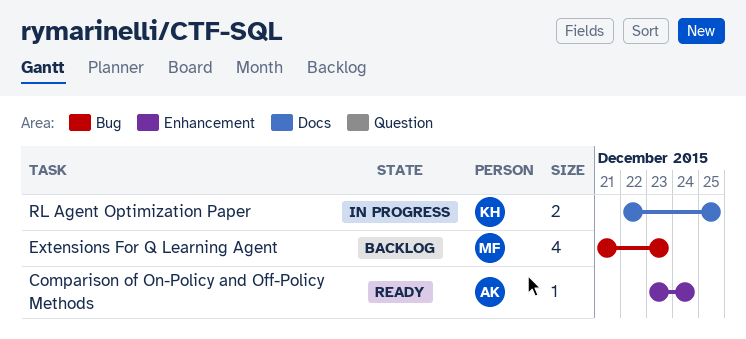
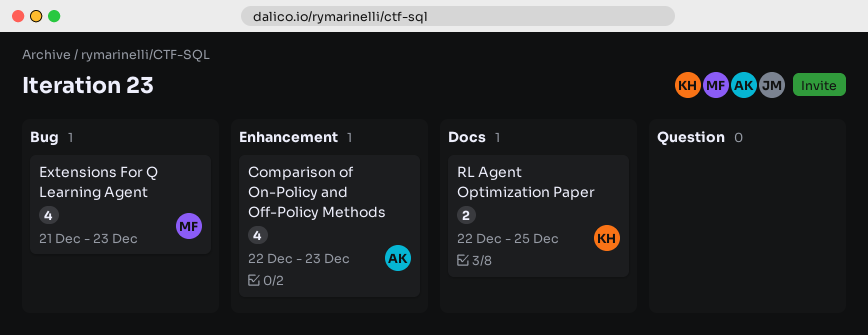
Comparison of On-Policy and Off-Policy Methods, estimate: 1 -> 4
Comparison of On-Policy and Off-Policy Methods, start: Dec 23 -> Dec 22
Comparison of On-Policy and Off-Policy Methods, due: Dec 24 -> Dec 23

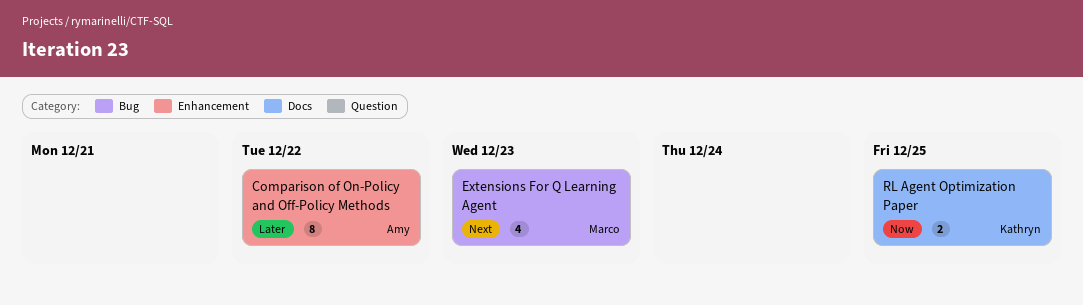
Comparison of On-Policy and Off-Policy Methods, estimate: 4 -> 8
Comparison of On-Policy and Off-Policy Methods, due: Dec 23 -> Dec 22

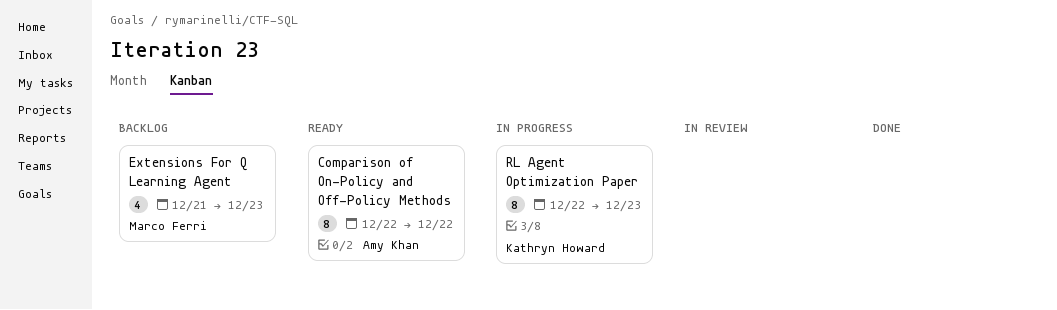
RL Agent Optimization Paper, estimate: 2 -> 8
RL Agent Optimization Paper, due: Dec 25 -> Dec 23

